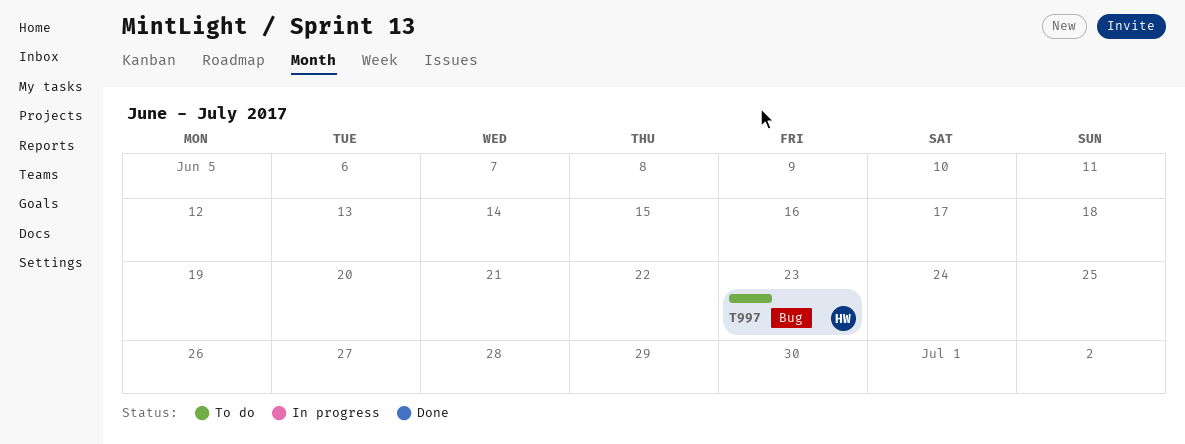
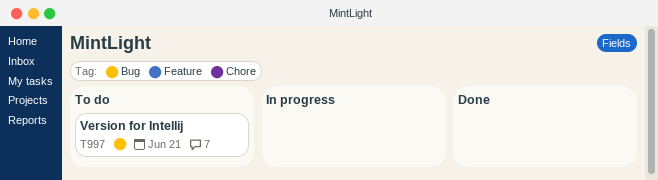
T997, due: Jun 23 -> Jun 21

